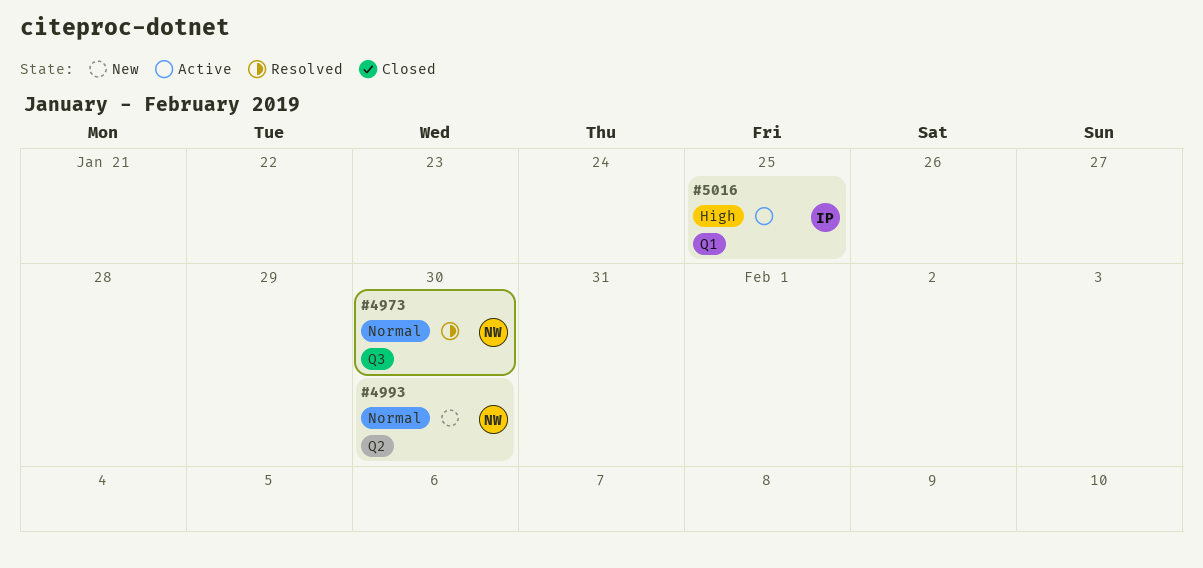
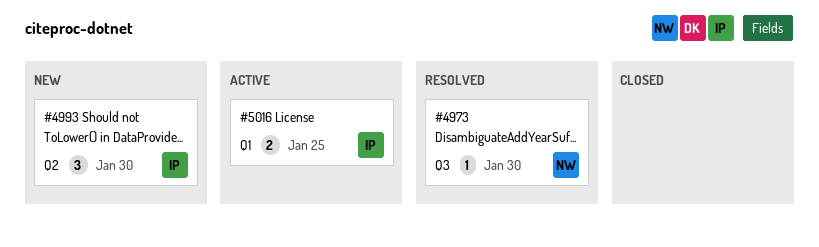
#4993, owner: NW -> IP

